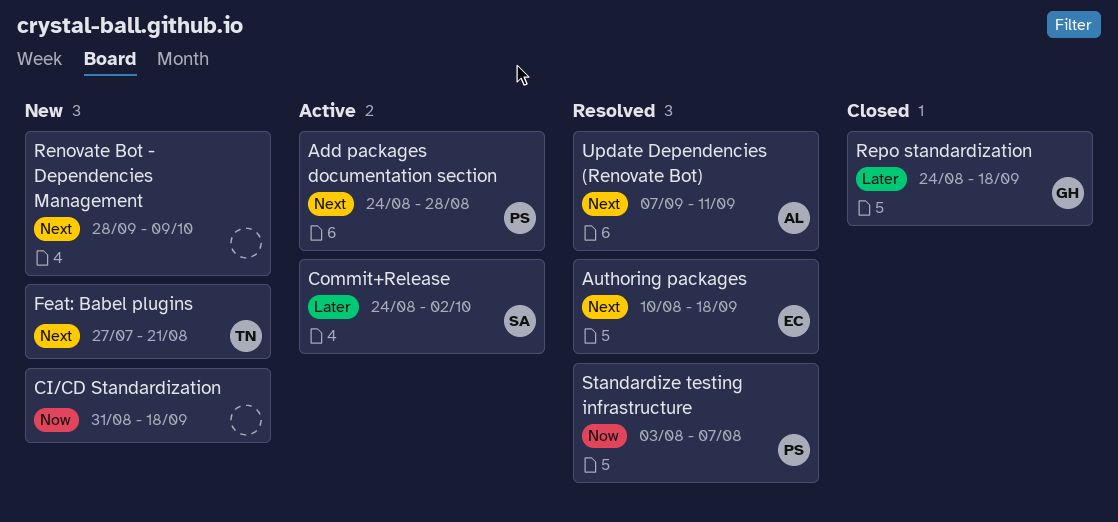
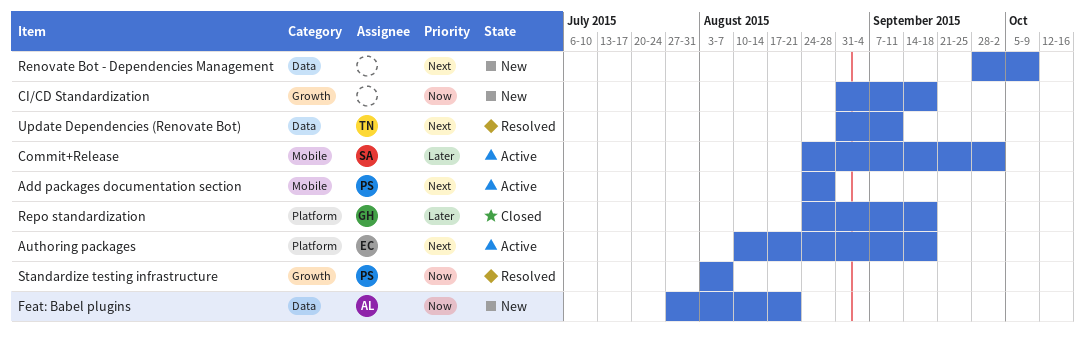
Authoring packages, status: Resolved -> Active
Feat: Babel plugins, owner: TN -> AL
Feat: Babel plugins, priority: Next -> Now
Update Dependencies (Renovate Bot), owner: AL -> TN
Update Dependencies (Renovate Bot), start: Sep 7 -> Aug 31

